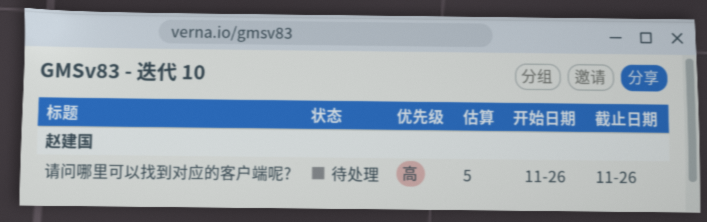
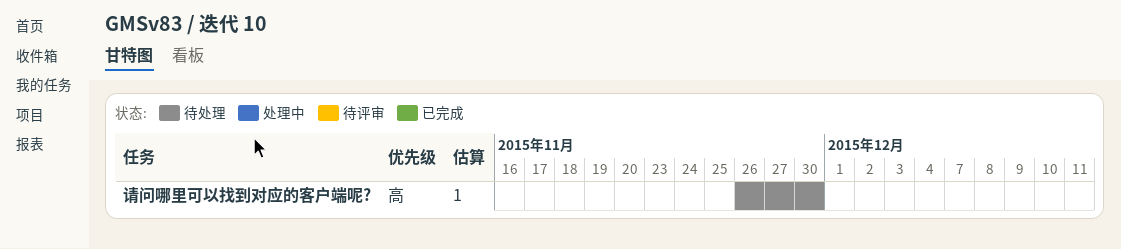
请问哪里可以找到对应的客户端呢?, estimate: 5 -> 1
请问哪里可以找到对应的客户端呢?, due: Nov 26 -> Nov 30

